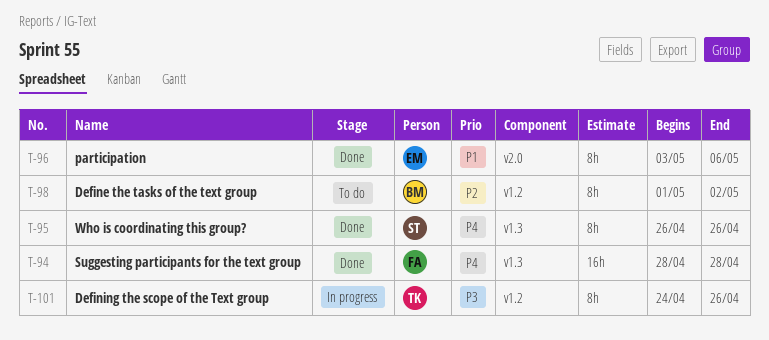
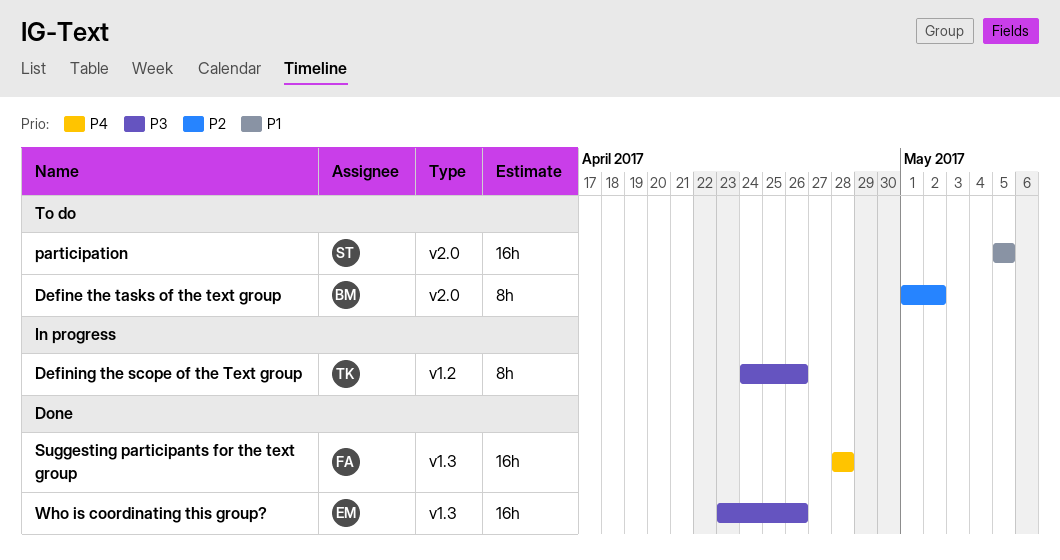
Define the tasks of the text group, label: v1.2 -> v2.0
participation, status: Done -> To do
participation, owner: EM -> ST
participation, estimate: 8h -> 16h
participation, start: May 3 -> May 5
participation, due: May 6 -> May 5
Who is coordinating this group?, owner: ST -> EM
Who is coordinating this group?, priority: P4 -> P3
Who is coordinating this group?, estimate: 8h -> 16h
Who is coordinating this group?, start: Apr 26 -> Apr 23

